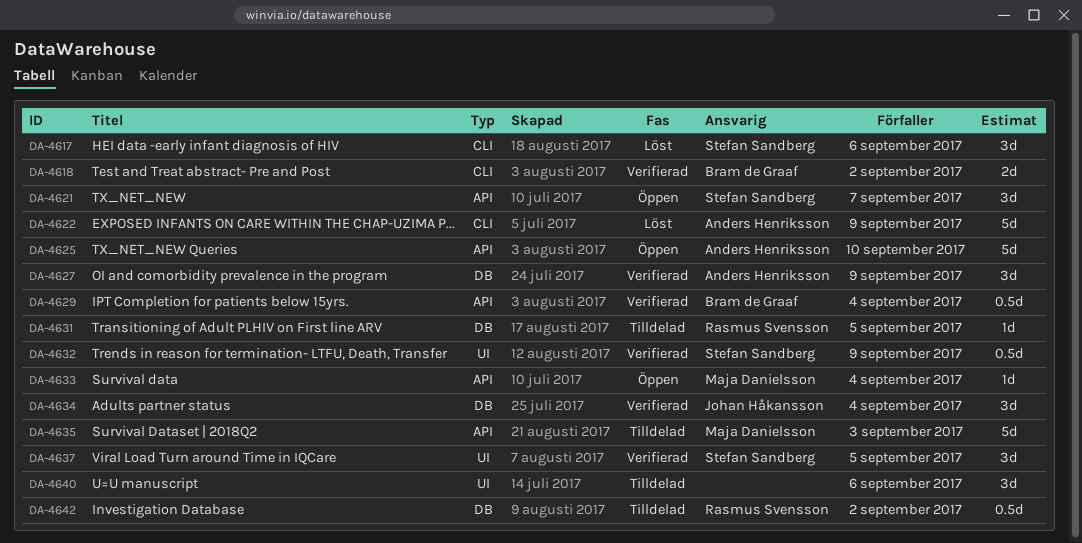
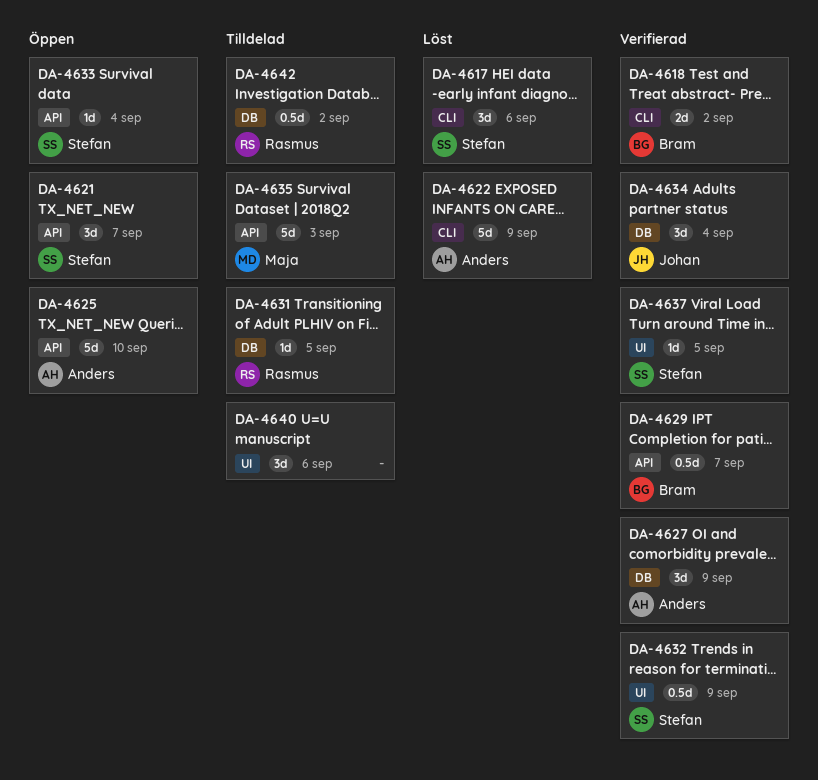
DA-4629, due: Sep 4 -> Sep 7
DA-4633, owner: Maja Danielsson -> Stefan Sandberg
DA-4637, estimate: 3d -> 1d

